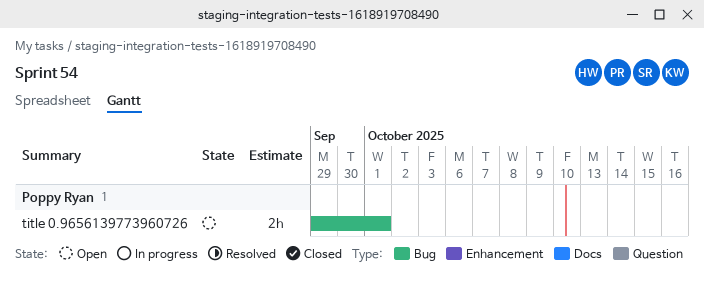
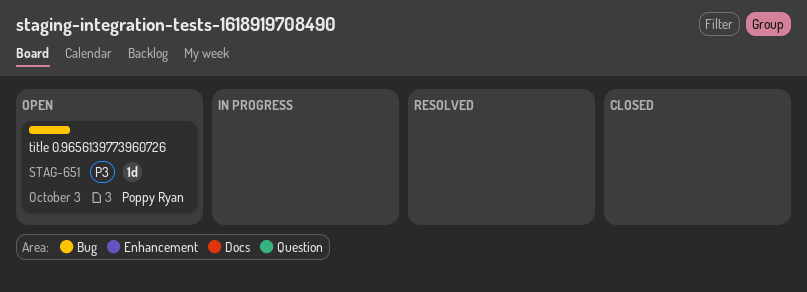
title 0.9656139773960726, estimate: 2h -> 1d
title 0.9656139773960726, due: Oct 1 -> Oct 3

